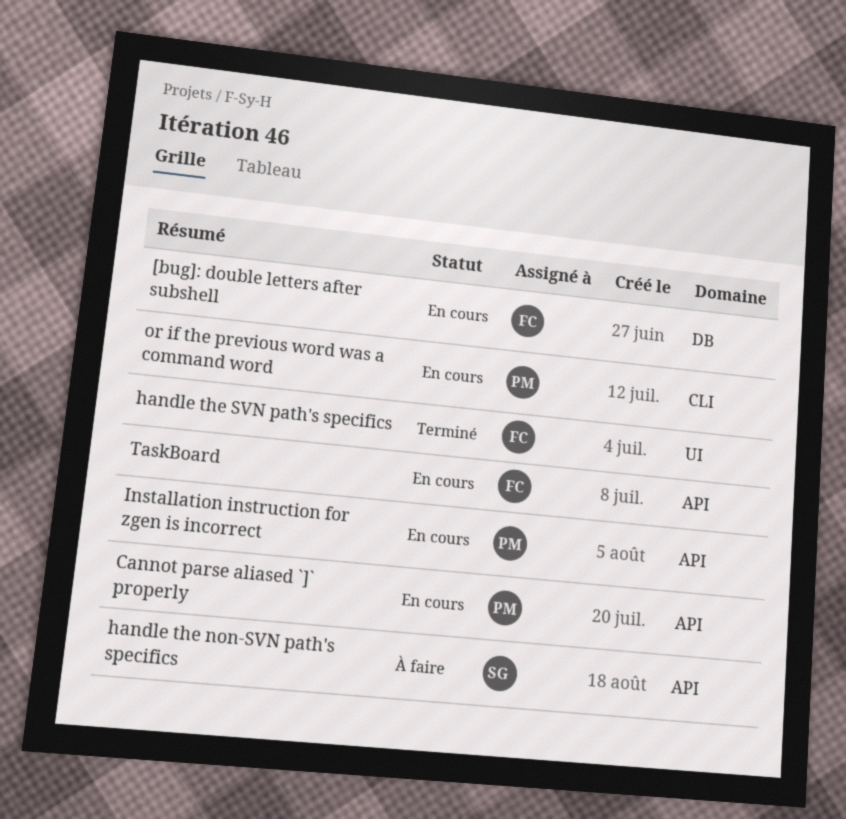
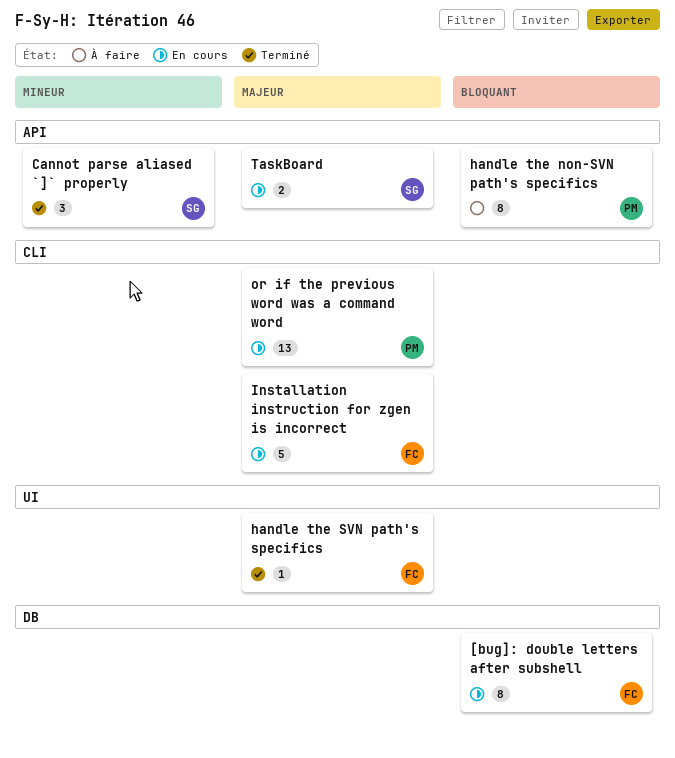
Cannot parse aliased `]` properly, status: En cours -> Terminé
Cannot parse aliased `]` properly, owner: PM -> SG
handle the non-SVN path's specifics, owner: SG -> PM
Installation instruction for zgen is incorrect, owner: PM -> FC
Installation instruction for zgen is incorrect, label: API -> CLI
TaskBoard, owner: FC -> SG

